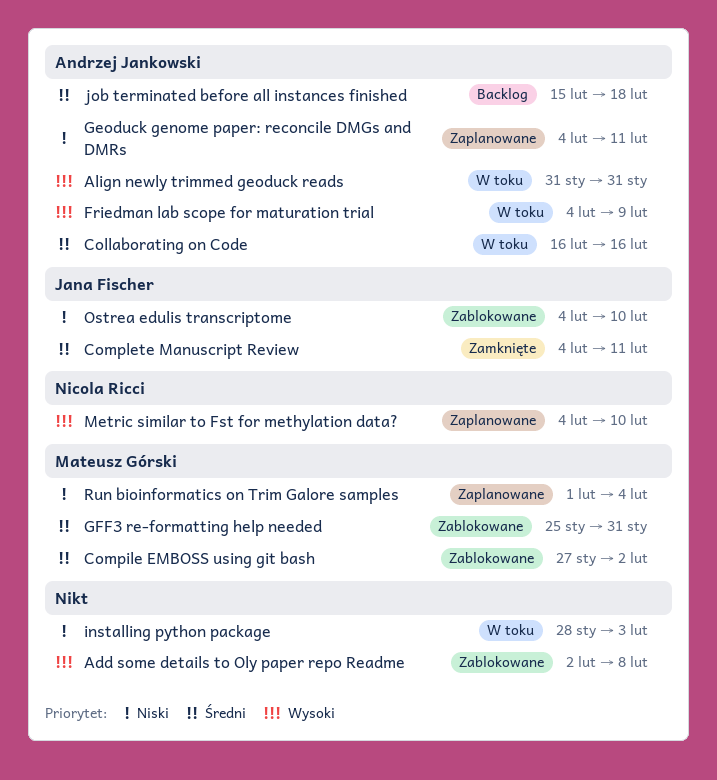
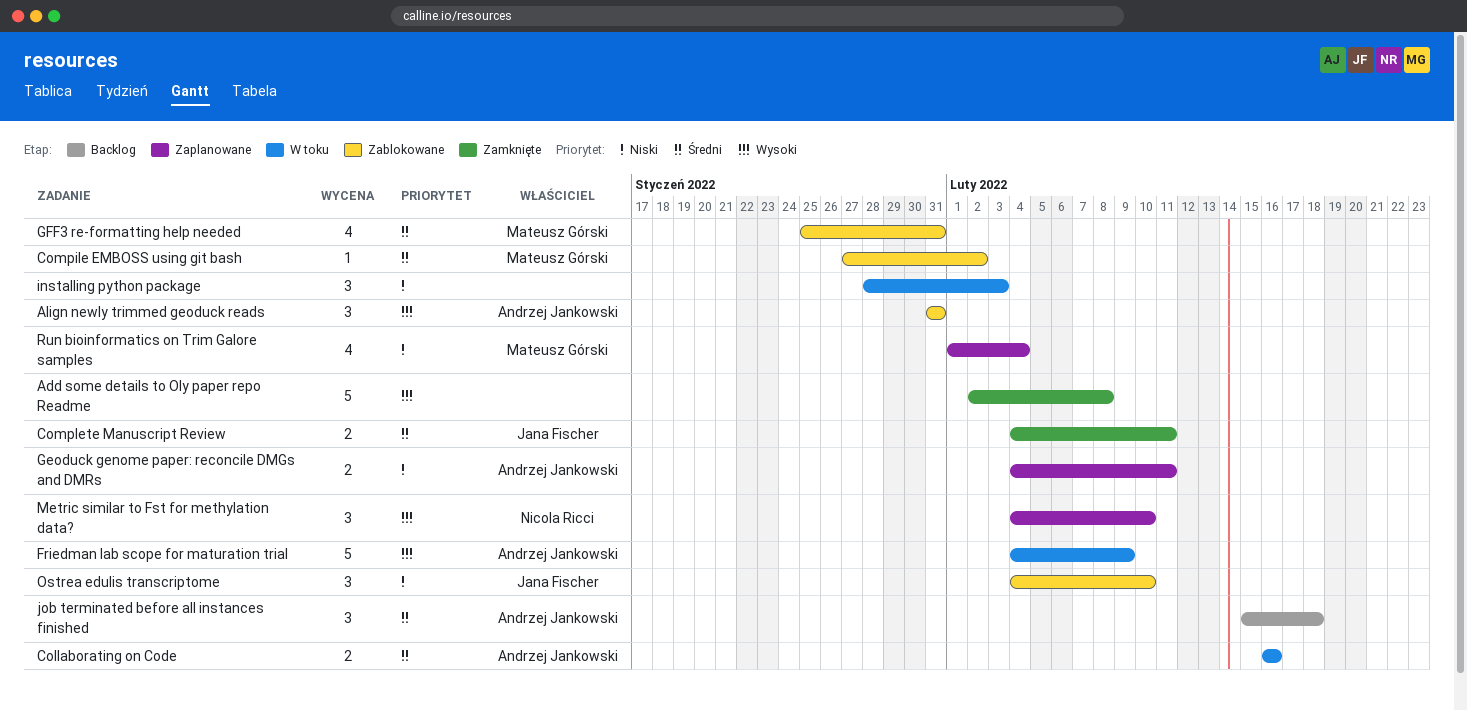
Add some details to Oly paper repo Readme, status: Zablokowane -> Zamknięte
Align newly trimmed geoduck reads, status: W toku -> Zablokowane

